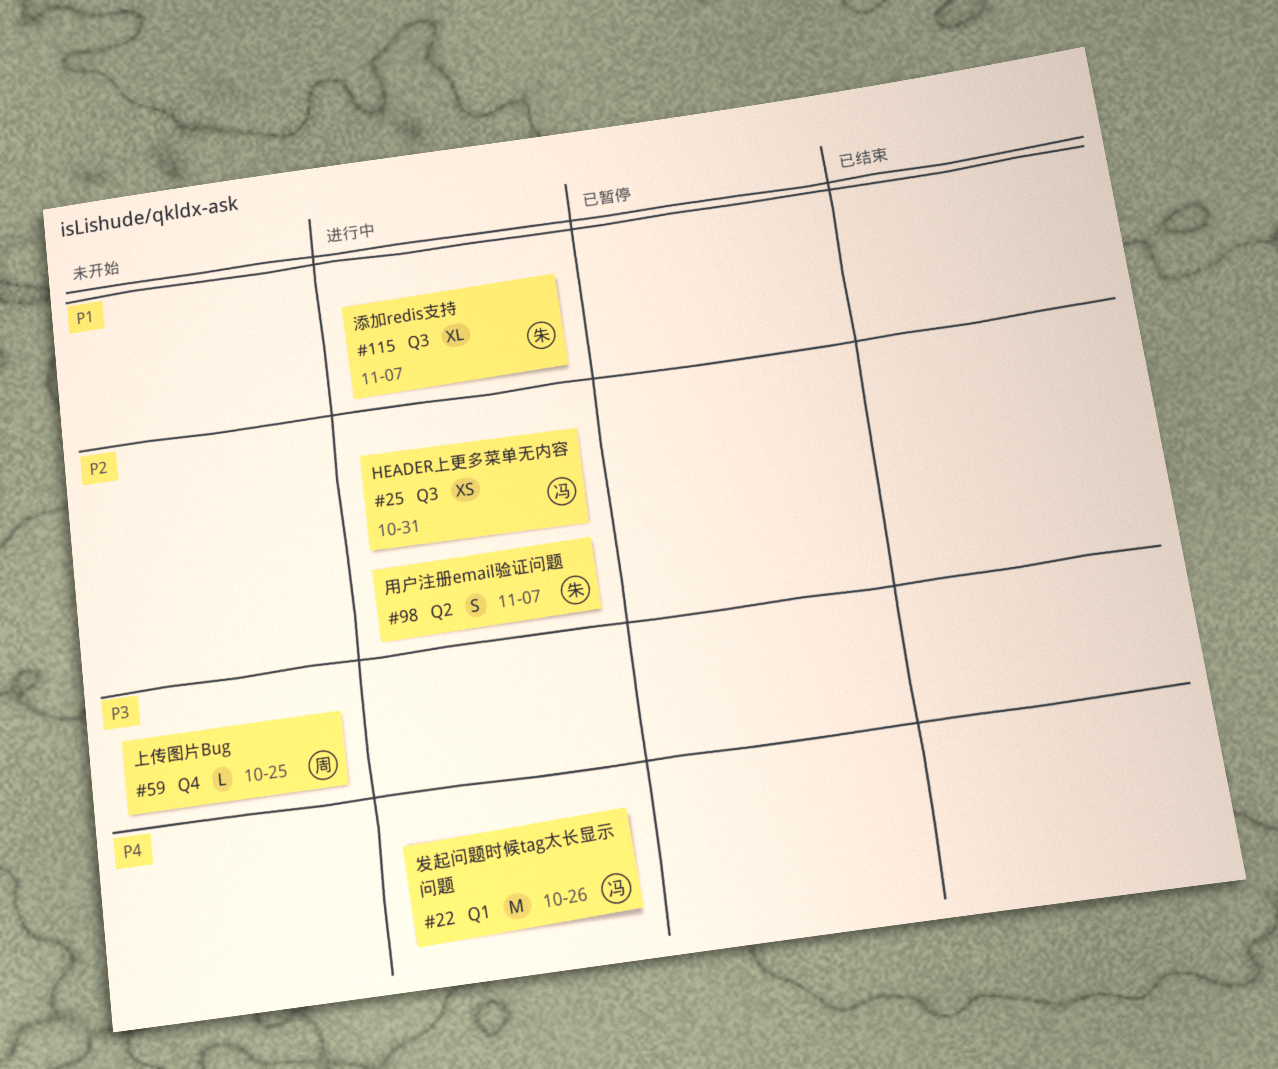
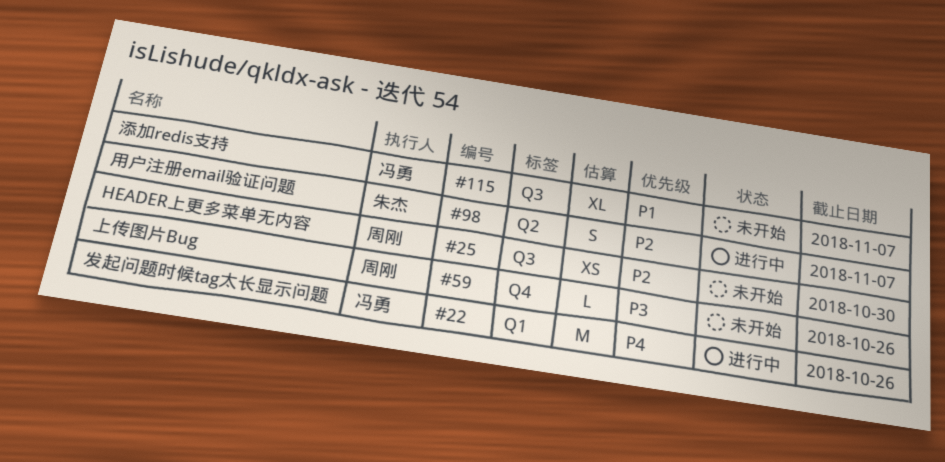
#25, status: 进行中 -> 未开始
#25, owner: 冯勇 -> 周刚
#25, due: Oct 31 -> Oct 30
#59, due: Oct 25 -> Oct 26
#115, status: 进行中 -> 未开始
#115, owner: 朱杰 -> 冯勇

